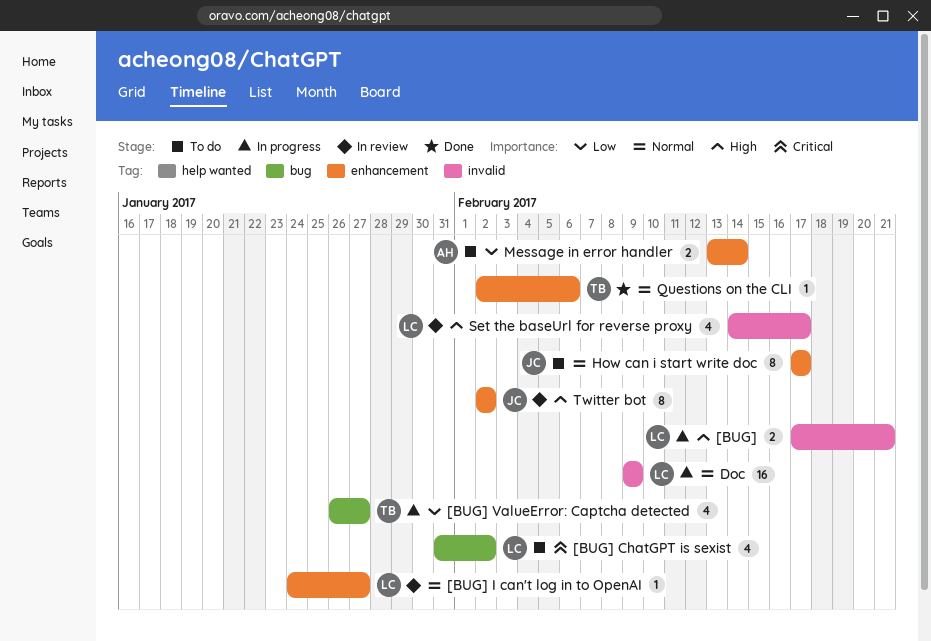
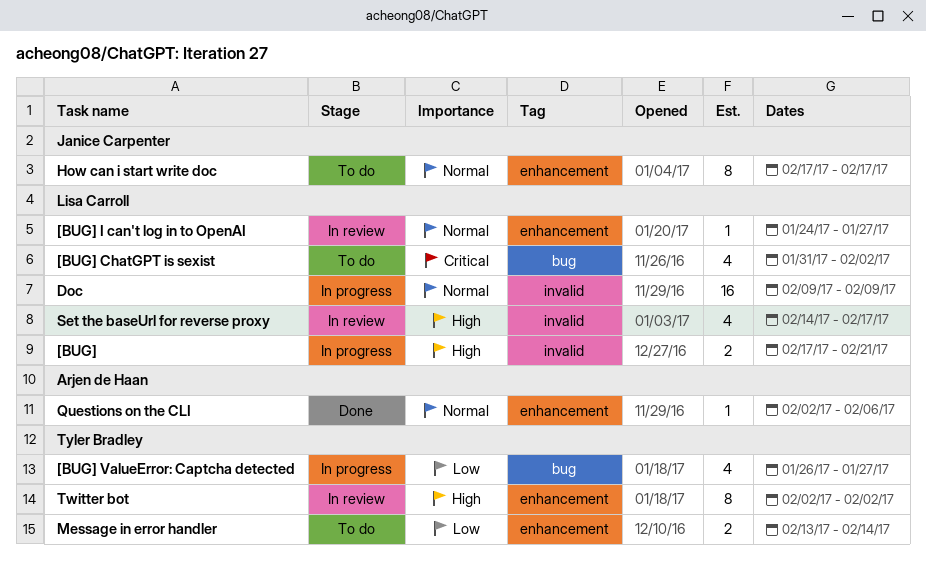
Message in error handler, owner: Arjen de Haan -> Tyler Bradley
Questions on the CLI, owner: Tyler Bradley -> Arjen de Haan
Twitter bot, owner: Janice Carpenter -> Tyler Bradley

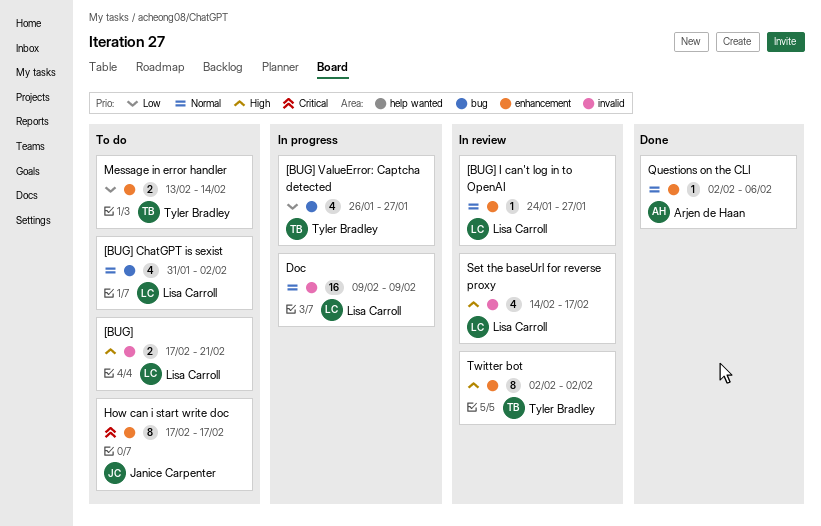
[BUG], status: In progress -> To do
[BUG] ChatGPT is sexist, priority: Critical -> Normal
How can i start write doc, priority: Normal -> Critical

